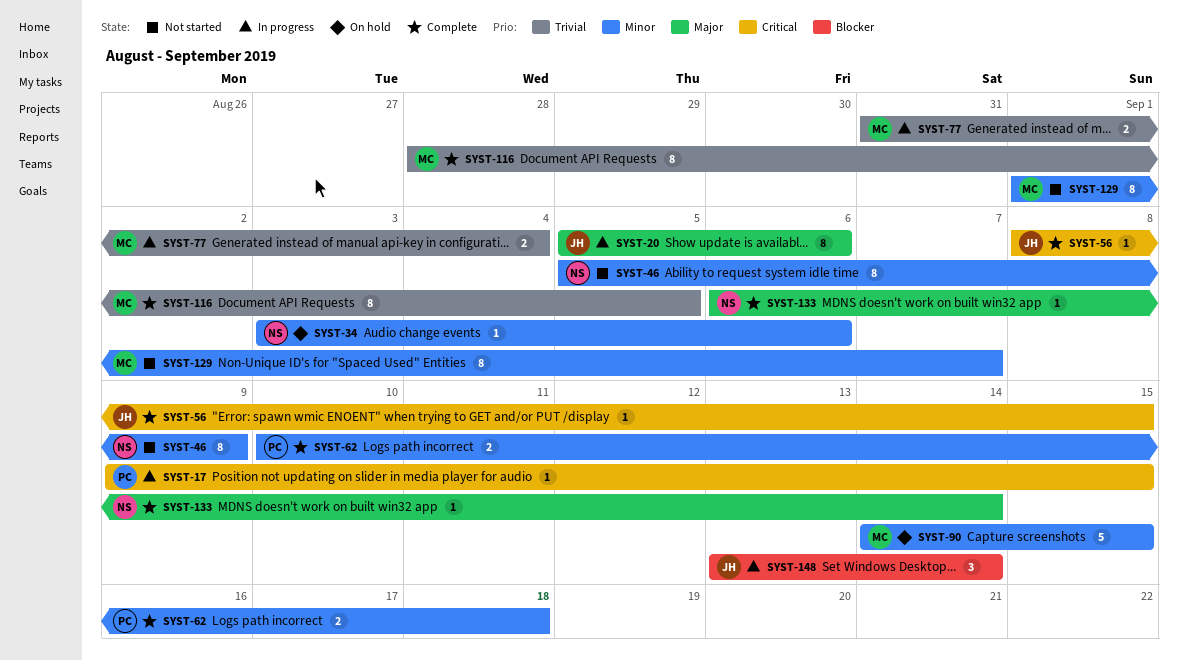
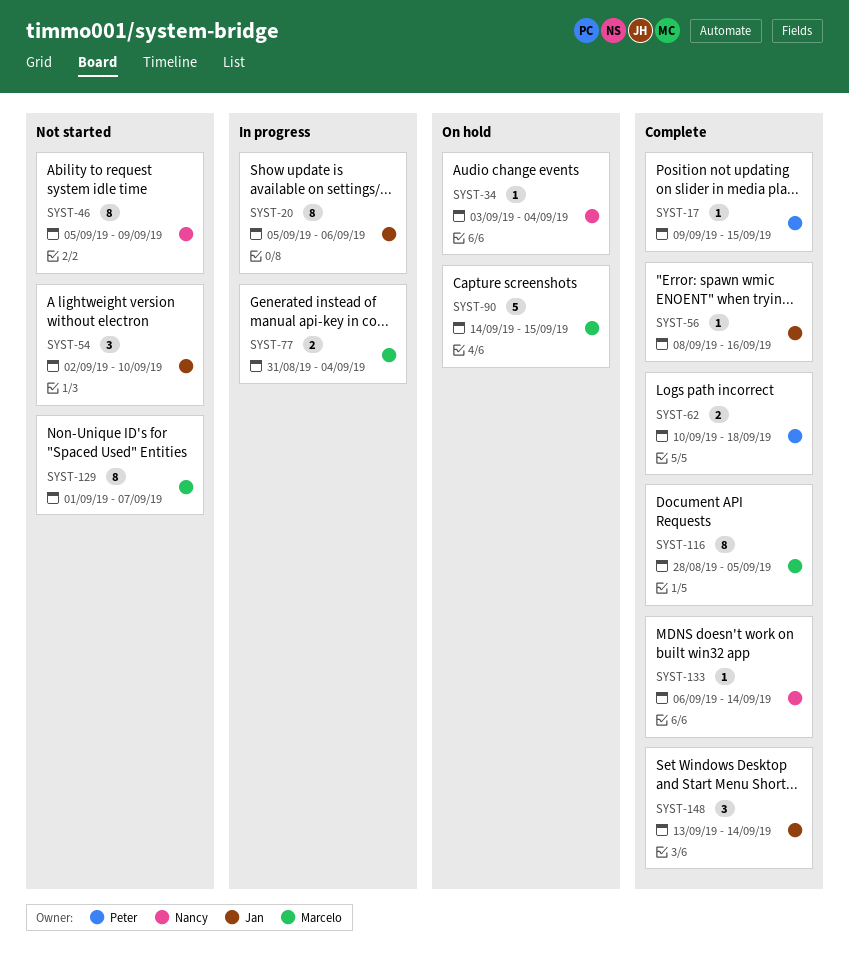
SYST-17, status: In progress -> Complete
SYST-34, due: Sep 6 -> Sep 4
SYST-54: none -> present
SYST-56, due: Sep 15 -> Sep 16
SYST-148, status: In progress -> Complete

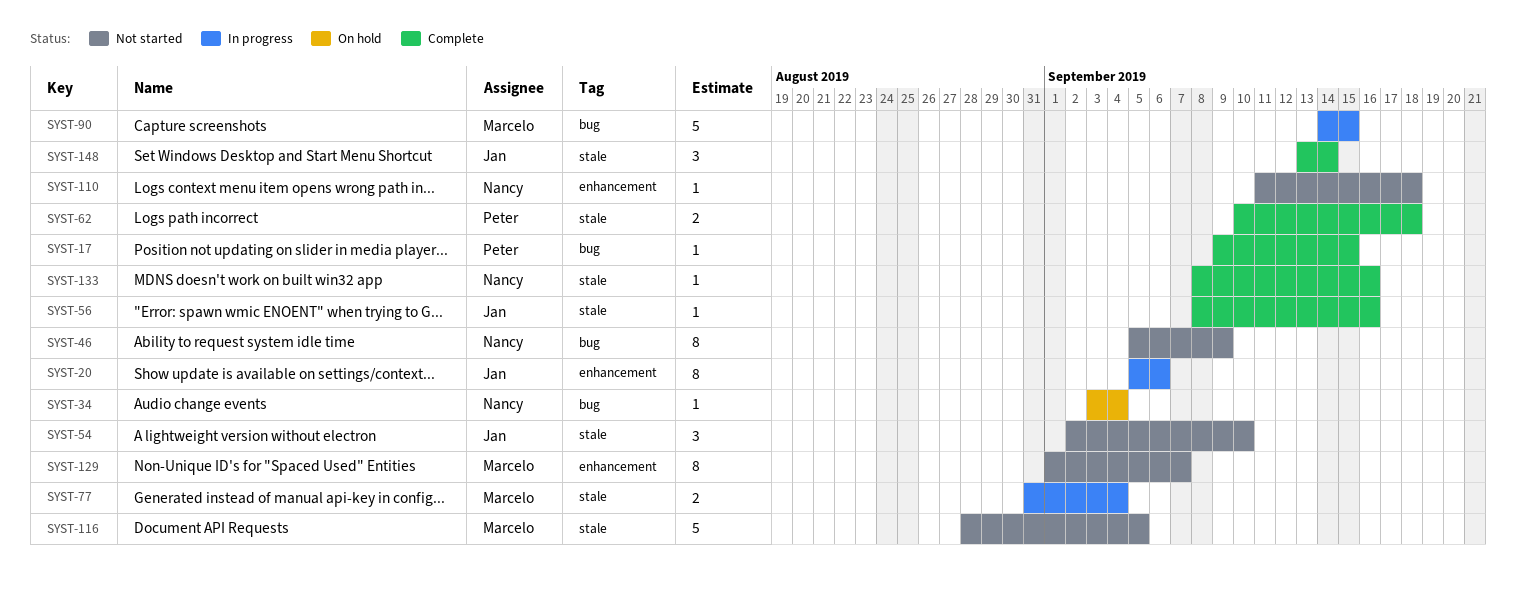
SYST-90, status: On hold -> In progress
SYST-110: none -> present
SYST-116, status: Complete -> Not started
SYST-116, estimate: 8 -> 5
SYST-133, start: Sep 6 -> Sep 8
SYST-133, due: Sep 14 -> Sep 16

